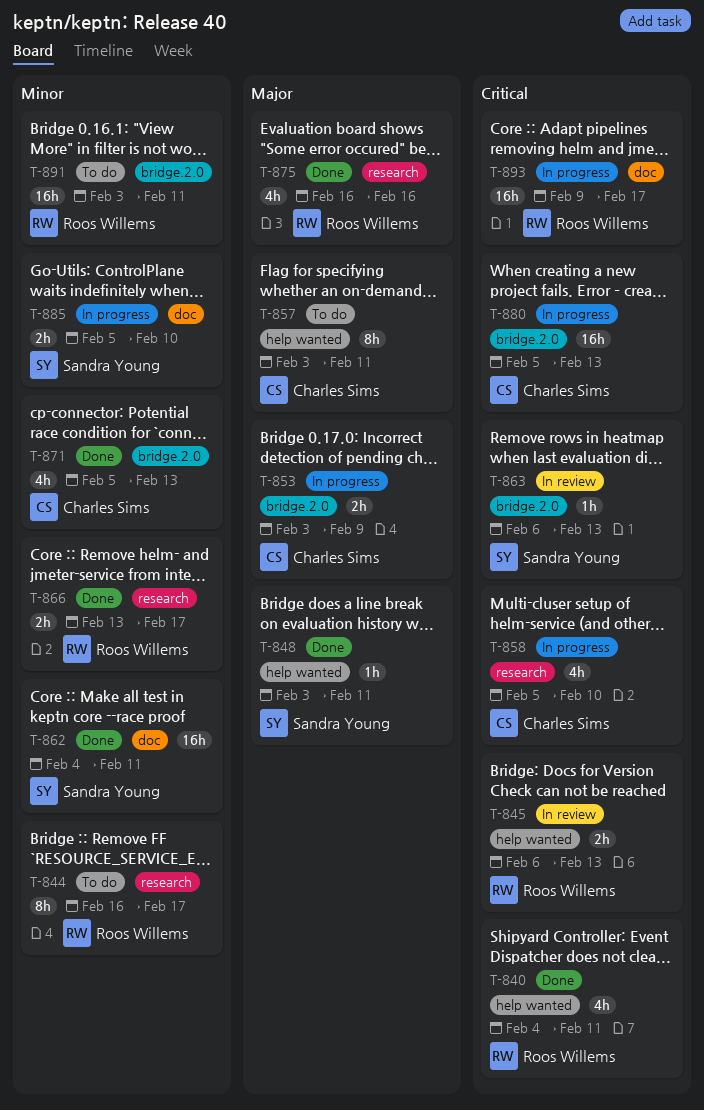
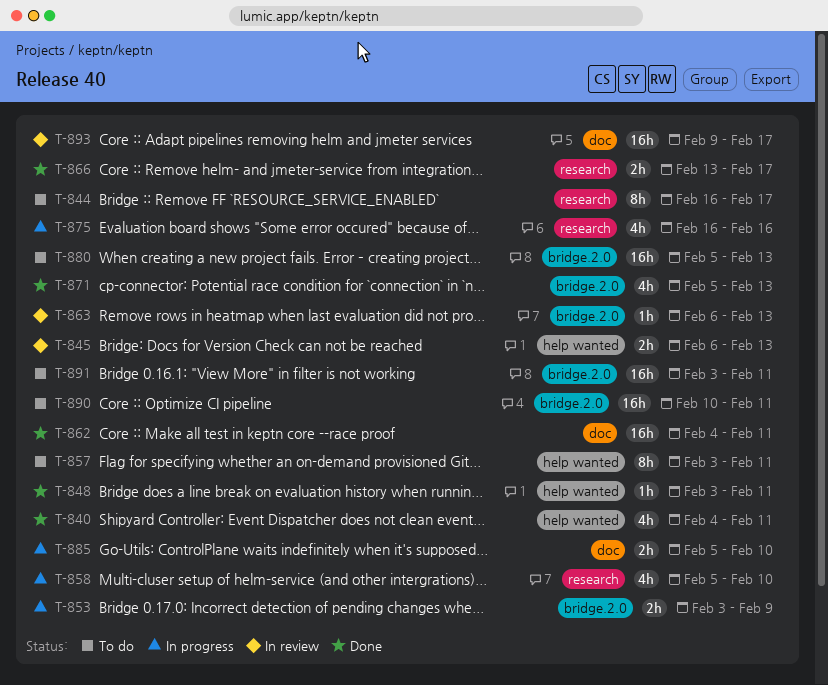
T-875, status: Done -> In progress
T-880, status: In progress -> To do
T-890: none -> present
T-893, status: In progress -> In review

